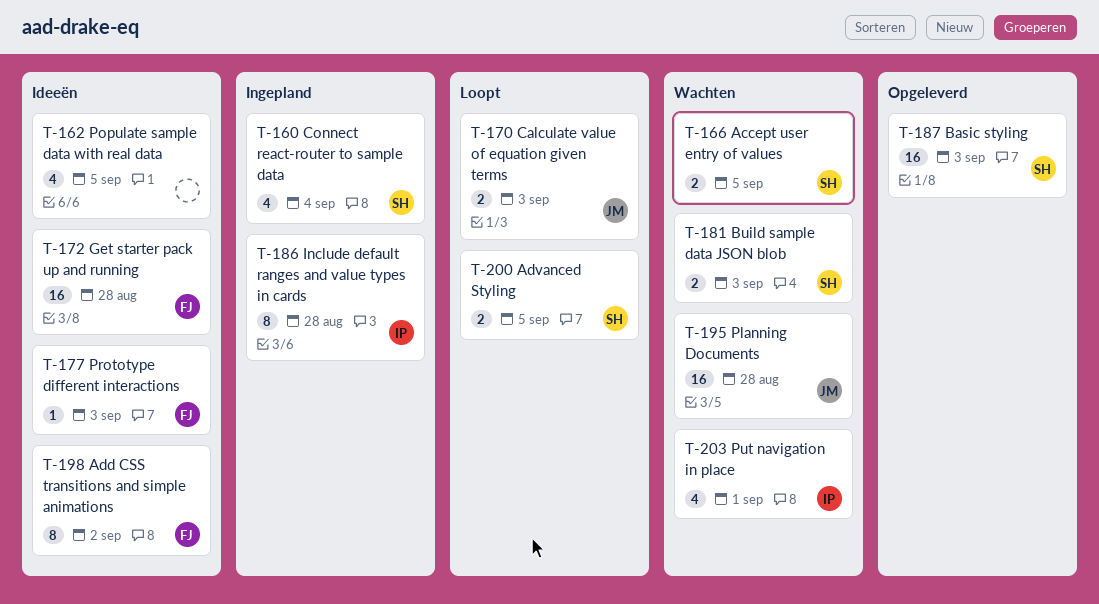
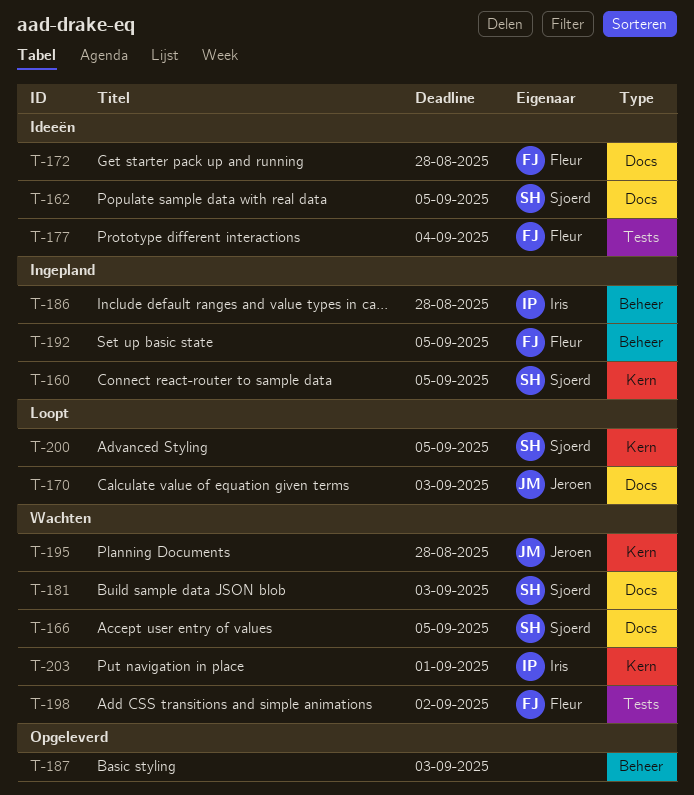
T-160, due: Sep 4 -> Sep 5
T-162, owner: none -> Sjoerd
T-177, due: Sep 3 -> Sep 4
T-187, owner: Sjoerd -> none
T-192: none -> present
T-198, status: Ideeën -> Wachten

